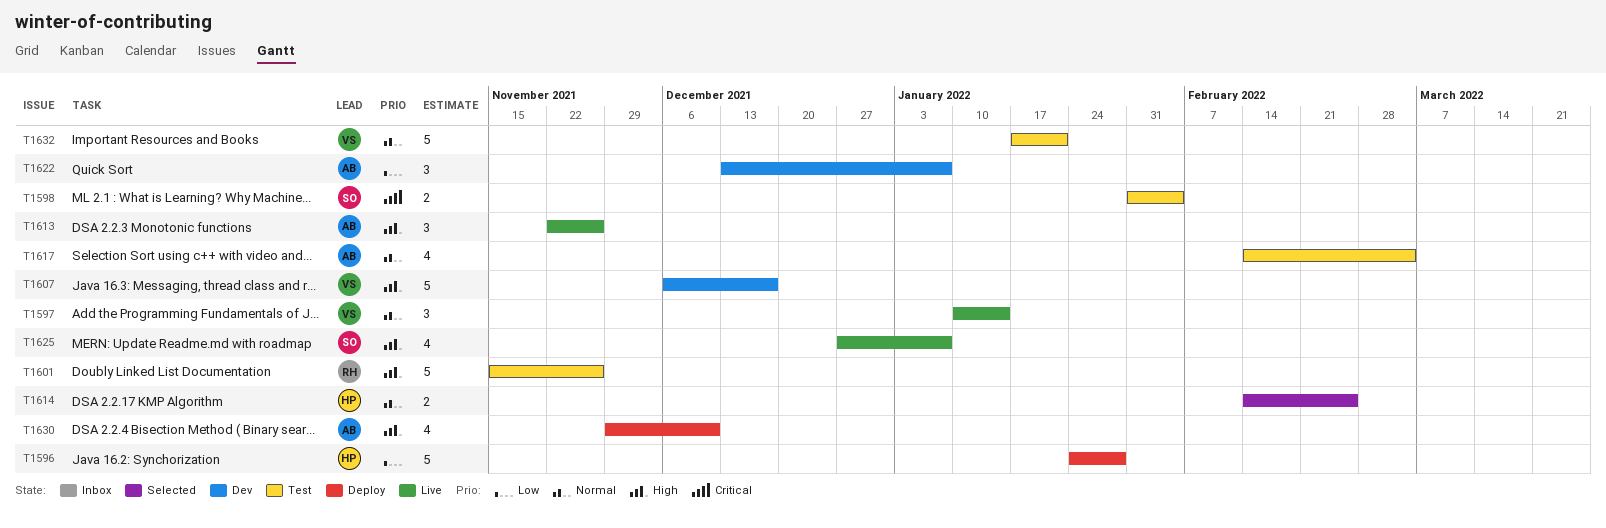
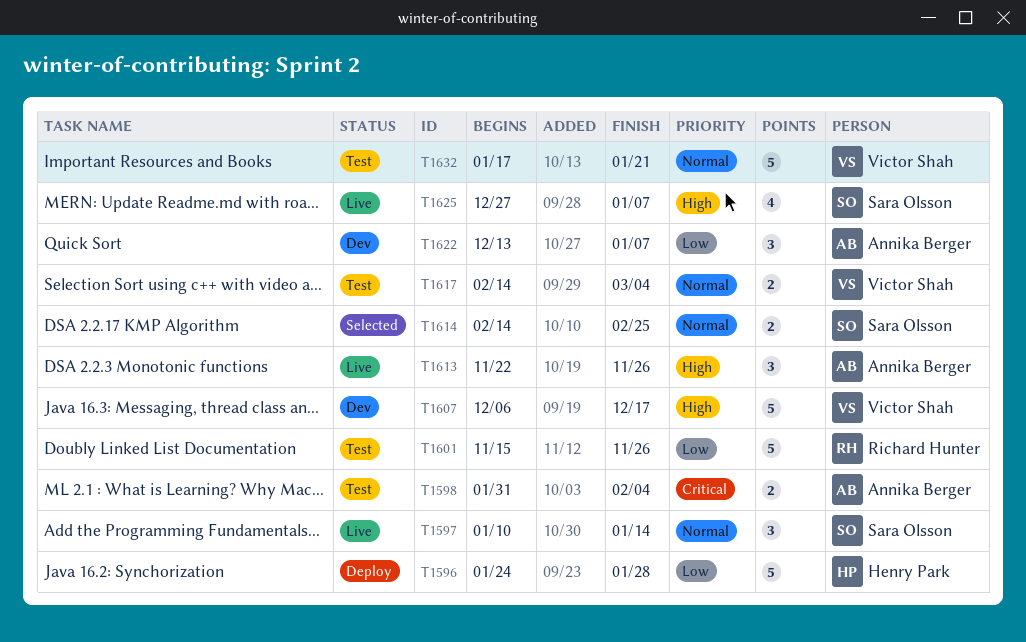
T1597, owner: Victor Shah -> Sara Olsson
T1598, owner: Sara Olsson -> Annika Berger
T1601, priority: High -> Low
T1614, owner: Henry Park -> Sara Olsson
T1617, owner: Annika Berger -> Victor Shah
T1617, estimate: 4 -> 2
T1630: present -> none

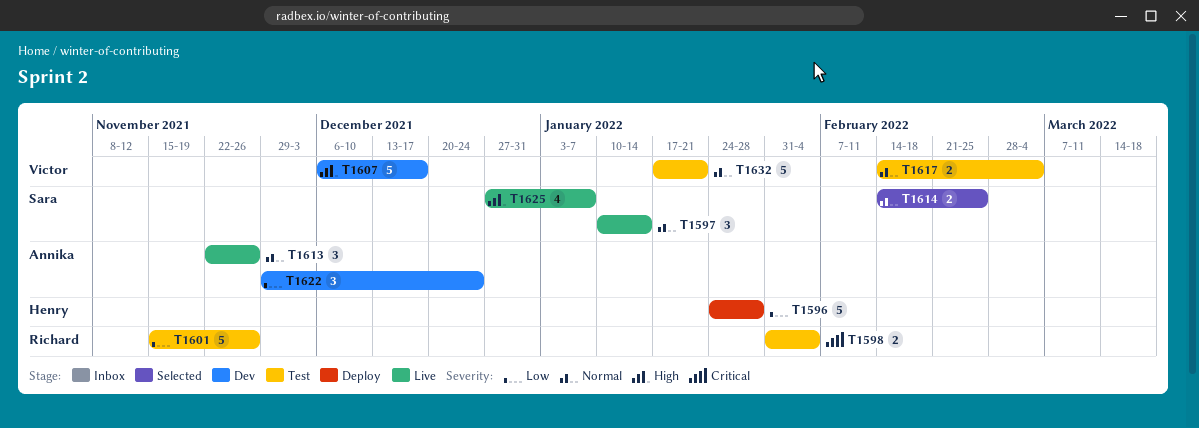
T1598, owner: Annika Berger -> Richard Hunter
T1613, priority: High -> Normal
T1622, start: Dec 13 -> Nov 29
T1622, due: Jan 7 -> Dec 24

